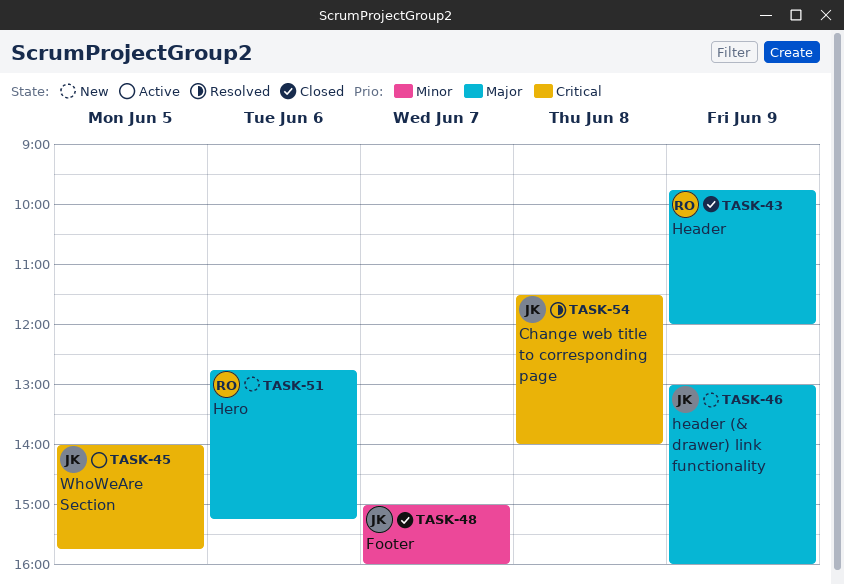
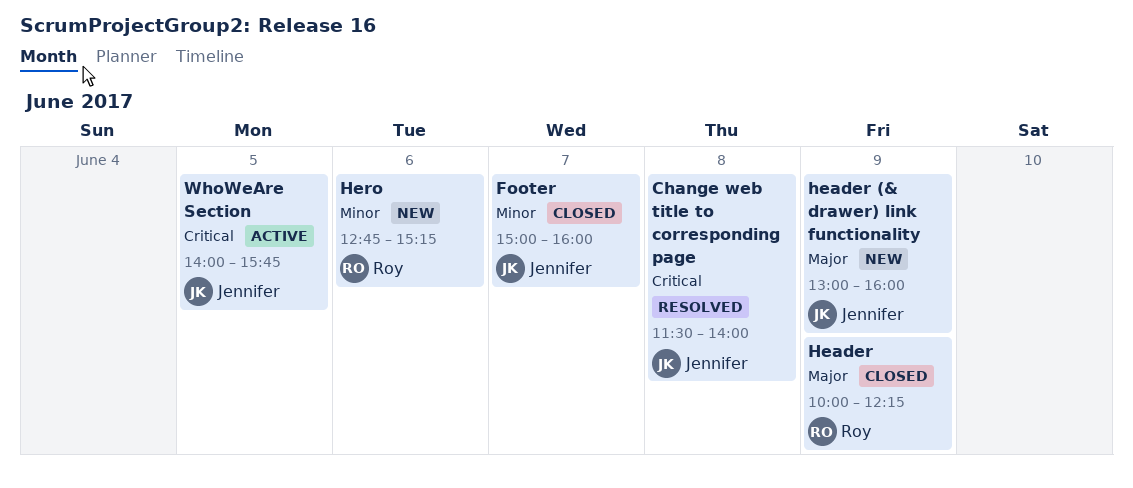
Header, begins: 09:45 -> 10:00
Header, ends: 12:00 -> 12:15
Hero, priority: Major -> Minor

